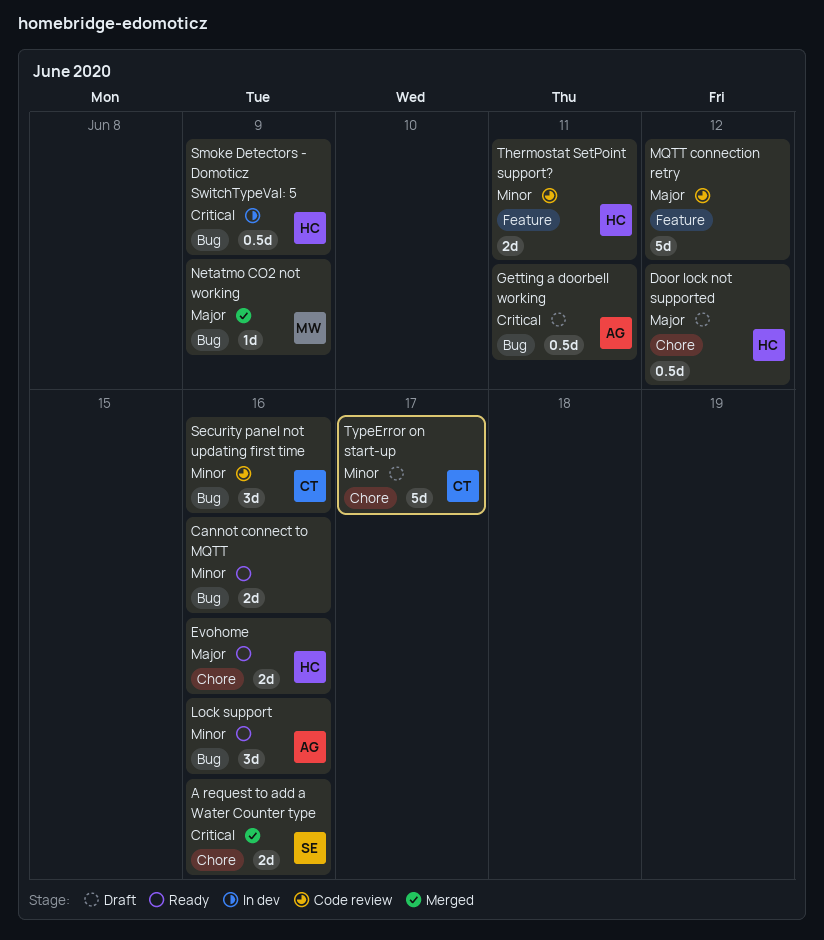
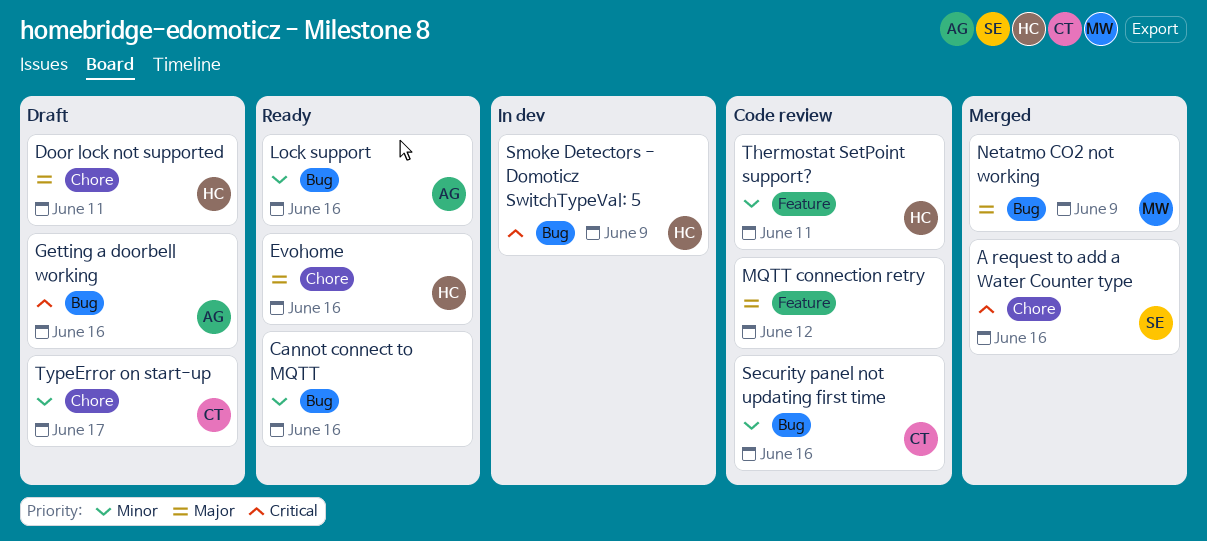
Door lock not supported, due: Jun 12 -> Jun 11
Getting a doorbell working, due: Jun 11 -> Jun 16

